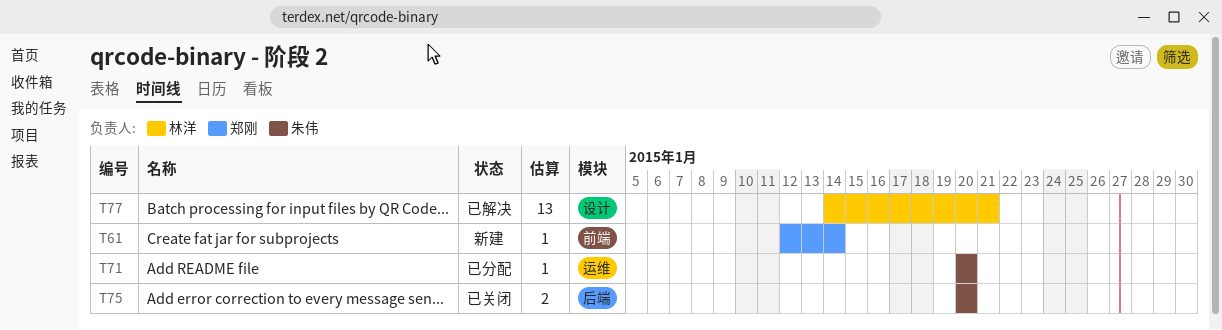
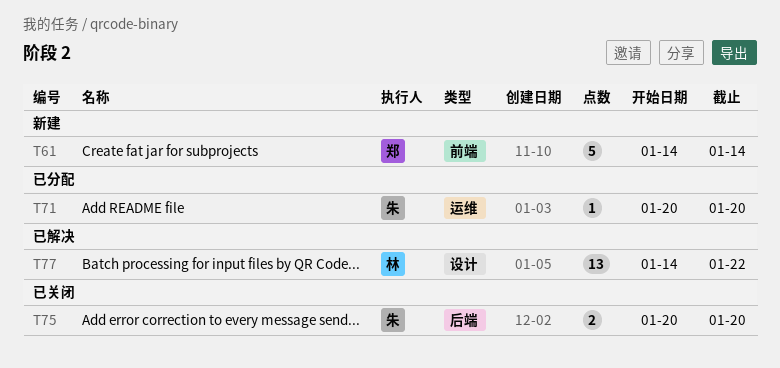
T61, estimate: 1 -> 5
T61, start: Jan 12 -> Jan 14
T77, due: Jan 21 -> Jan 22

